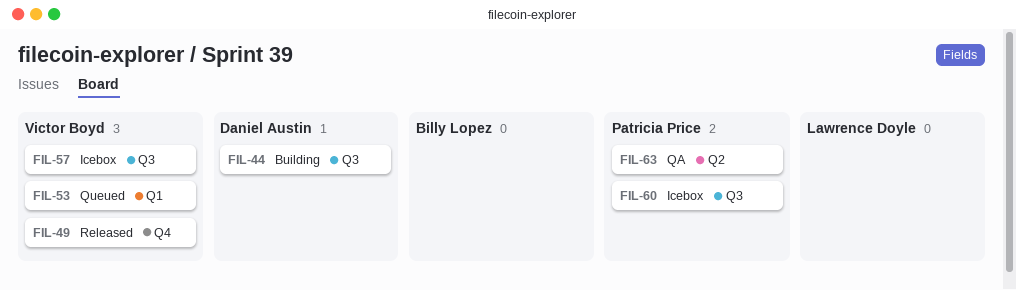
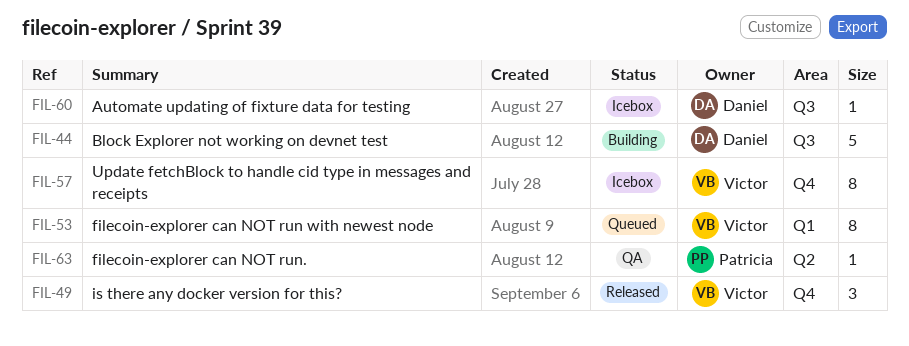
FIL-57, label: Q3 -> Q4
FIL-60, owner: Patricia Price -> Daniel Austin

